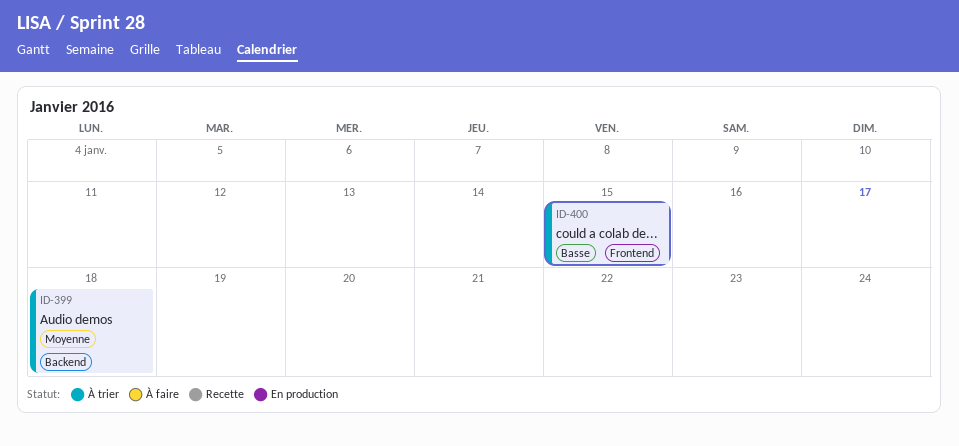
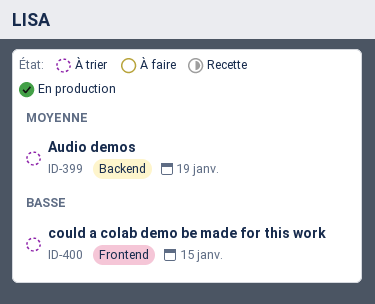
ID-399, due: Jan 18 -> Jan 19

